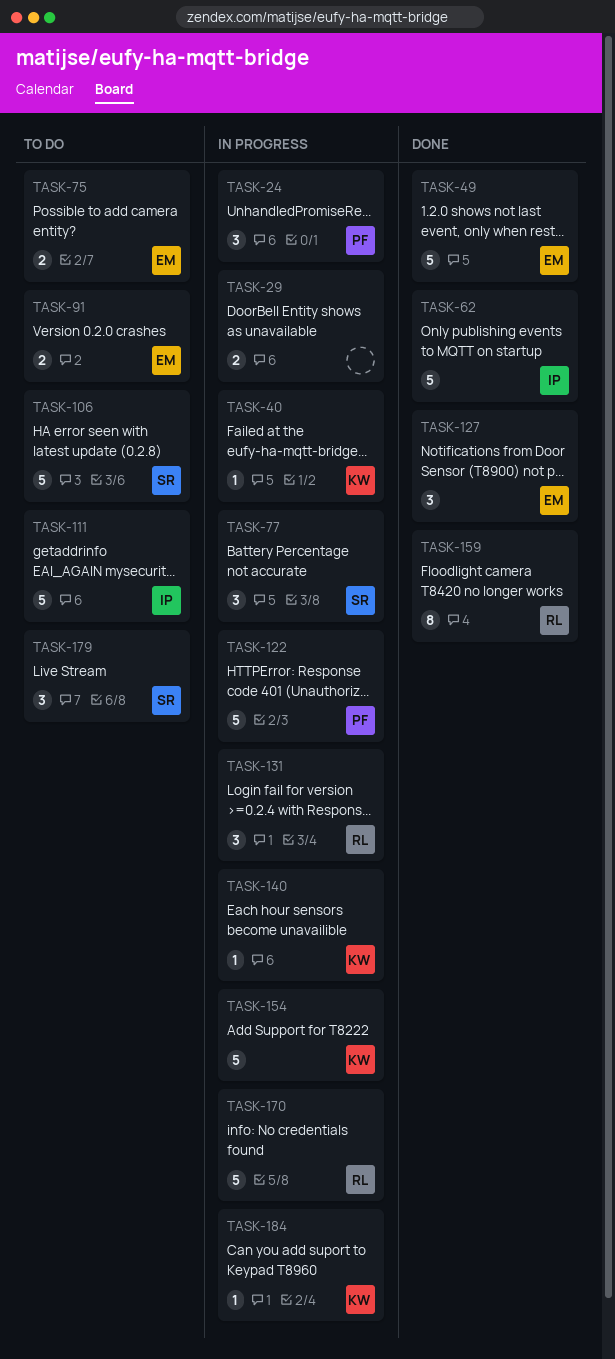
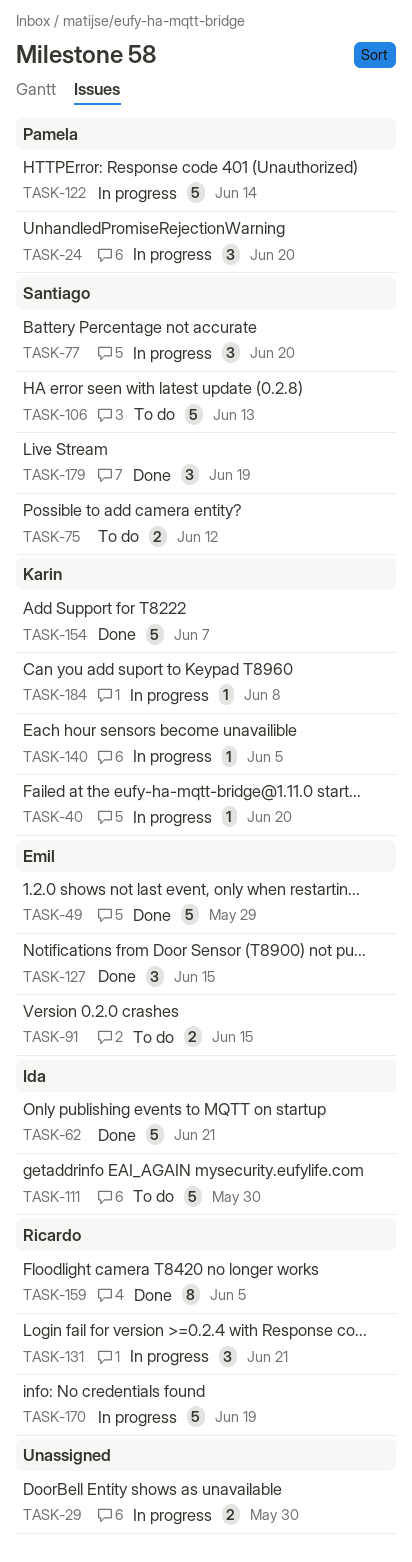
TASK-75, owner: Emil -> Santiago
TASK-154, status: In progress -> Done
TASK-179, status: To do -> Done

